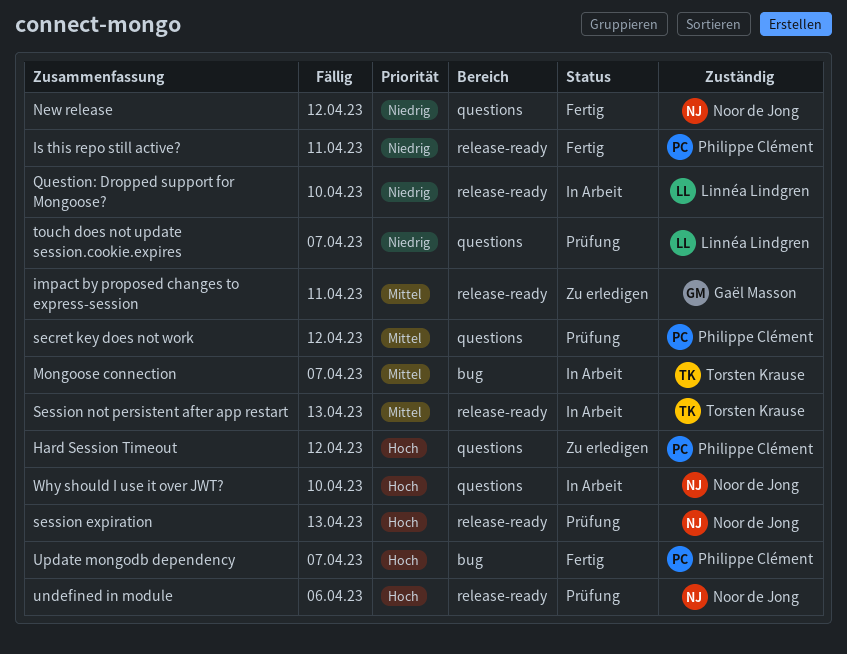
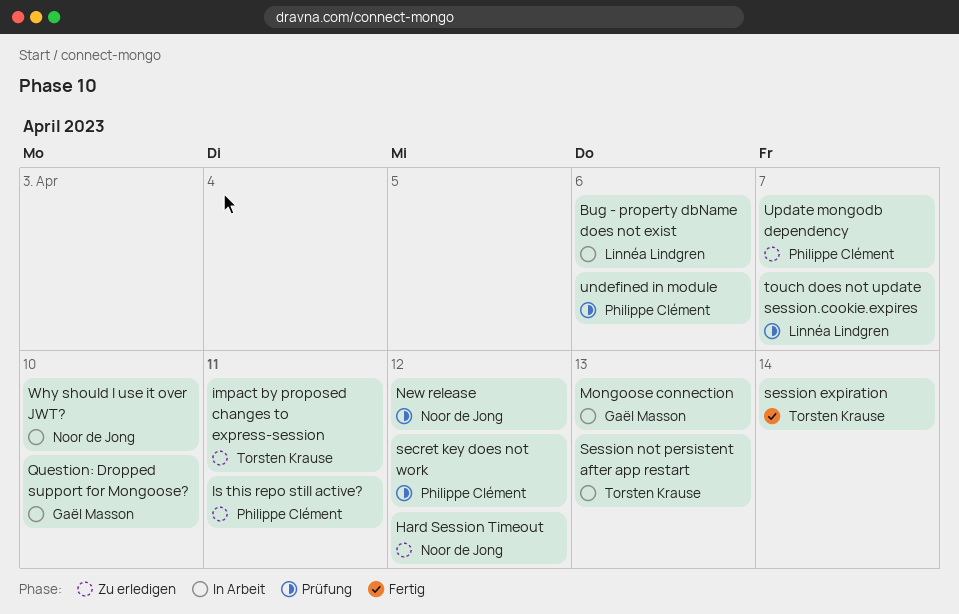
Bug - property dbName does not exist: none -> present
Hard Session Timeout, owner: Philippe Clément -> Noor de Jong
impact by proposed changes to express-session, owner: Gaël Masson -> Torsten Krause
Is this repo still active?, status: Fertig -> Zu erledigen
Mongoose connection, owner: Torsten Krause -> Gaël Masson
Mongoose connection, due: Apr 7 -> Apr 13
New release, status: Fertig -> Prüfung
Question: Dropped support for Mongoose?, owner: Linnéa Lindgren -> Gaël Masson
session expiration, status: Prüfung -> Fertig
session expiration, owner: Noor de Jong -> Torsten Krause
session expiration, due: Apr 13 -> Apr 14
undefined in module, owner: Noor de Jong -> Philippe Clément
Update mongodb dependency, status: Fertig -> Zu erledigen

